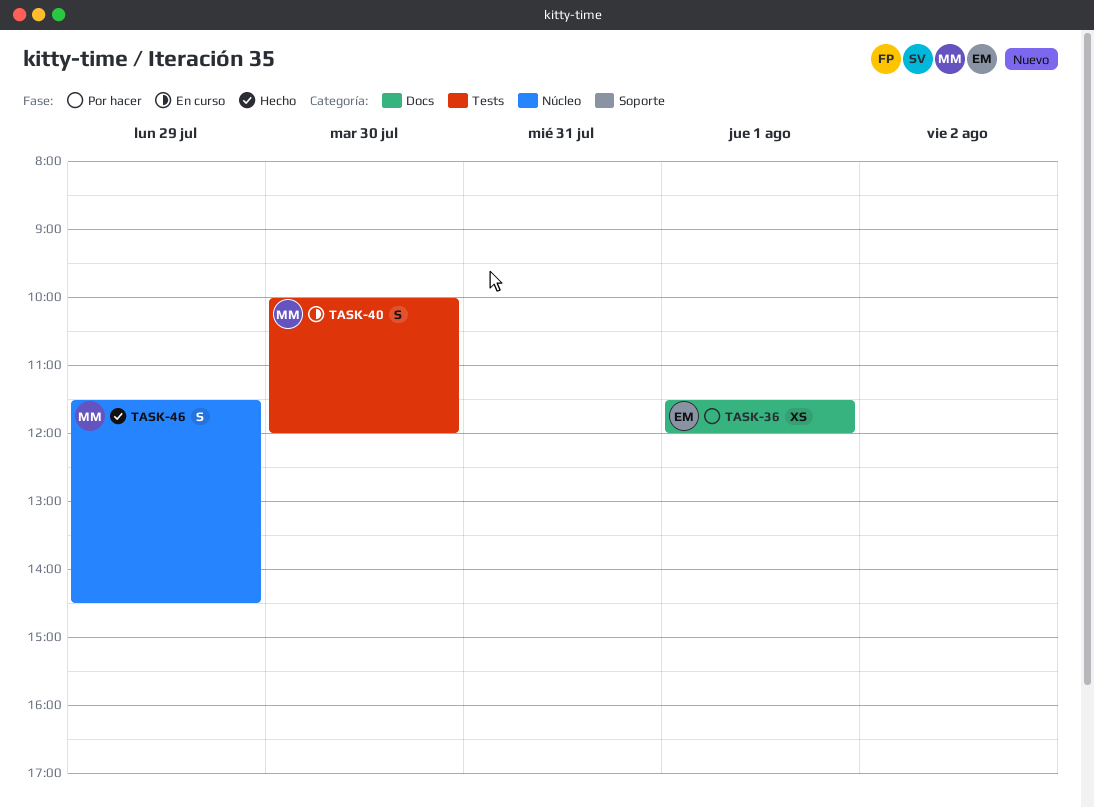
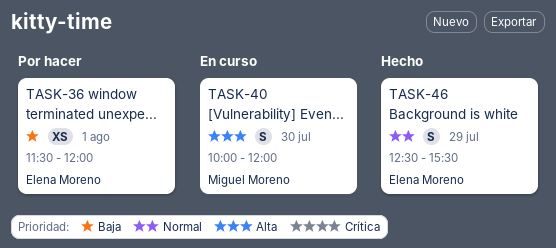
TASK-46, owner: Miguel Moreno -> Elena Moreno
TASK-46, begins: 11:30 -> 12:30
TASK-46, ends: 14:30 -> 15:30

